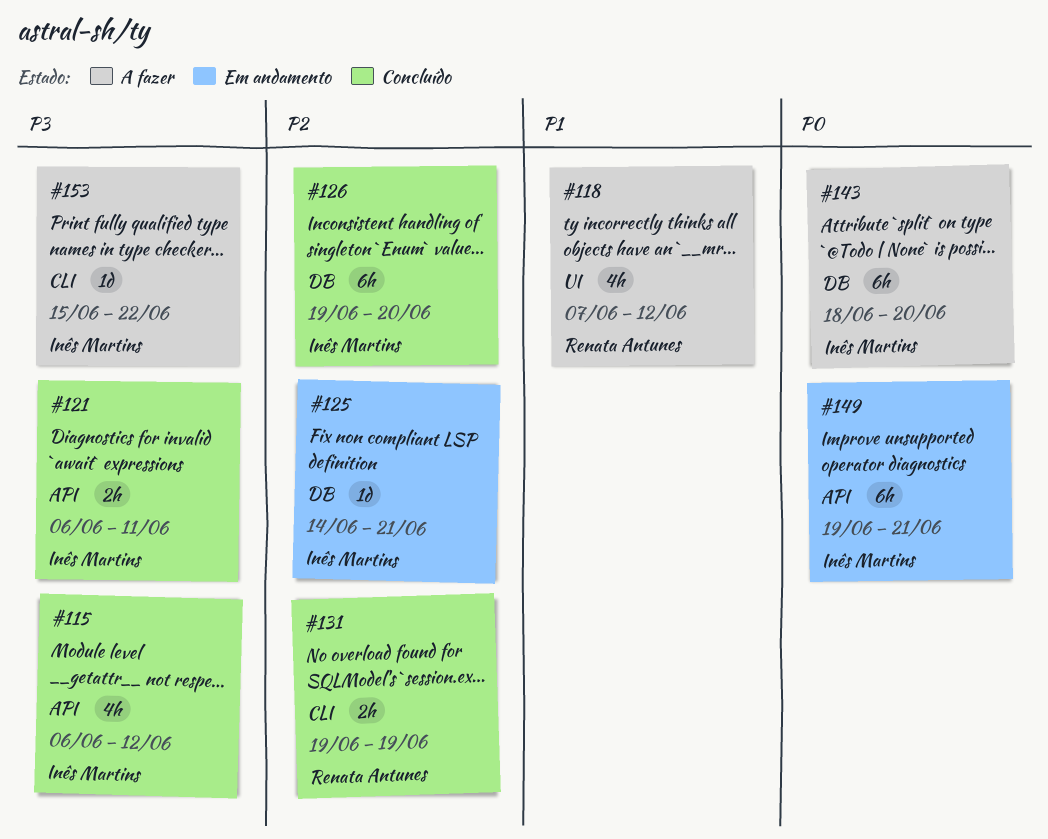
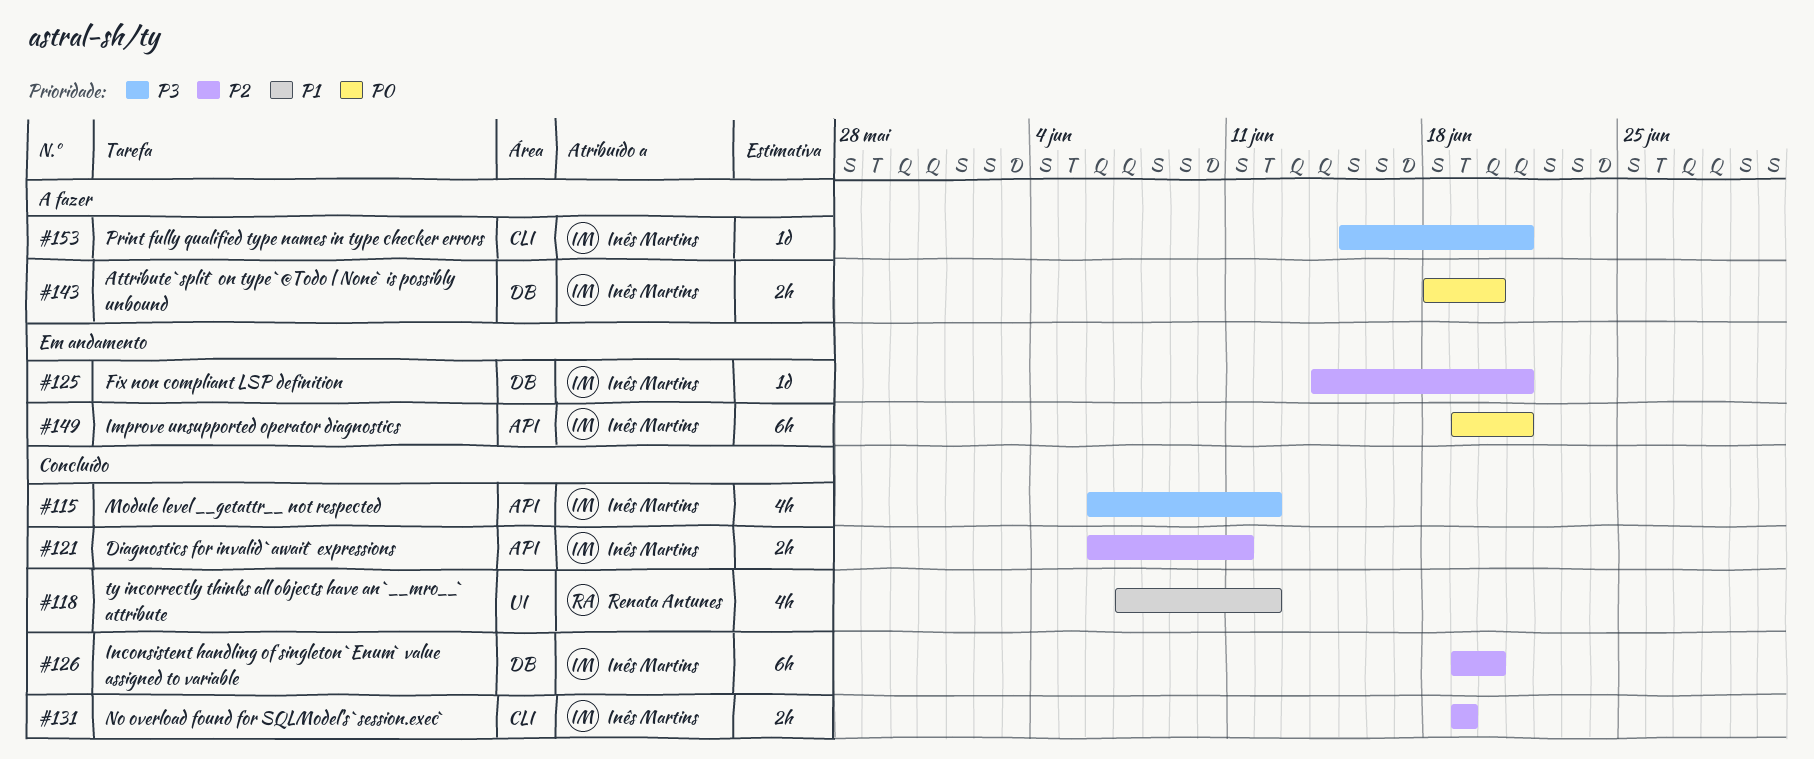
#118, status: A fazer -> Concluído
#121, priority: P3 -> P2
#131, owner: Renata Antunes -> Inês Martins
#143, estimate: 6h -> 2h
#153, due: Jun 22 -> Jun 21

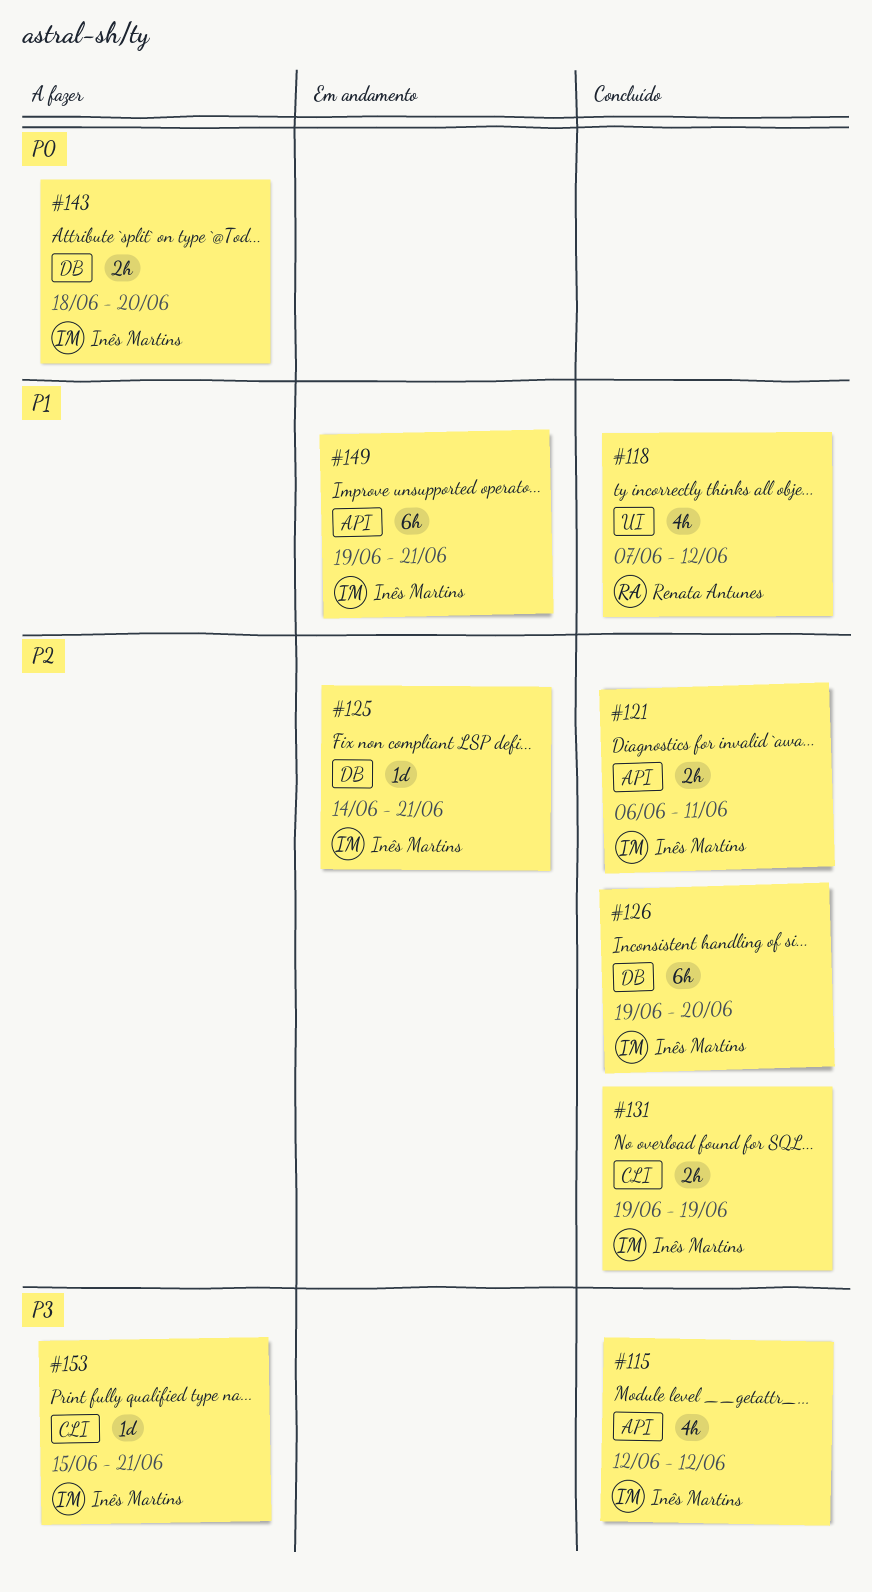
#115, start: Jun 6 -> Jun 12
#149, priority: P0 -> P1

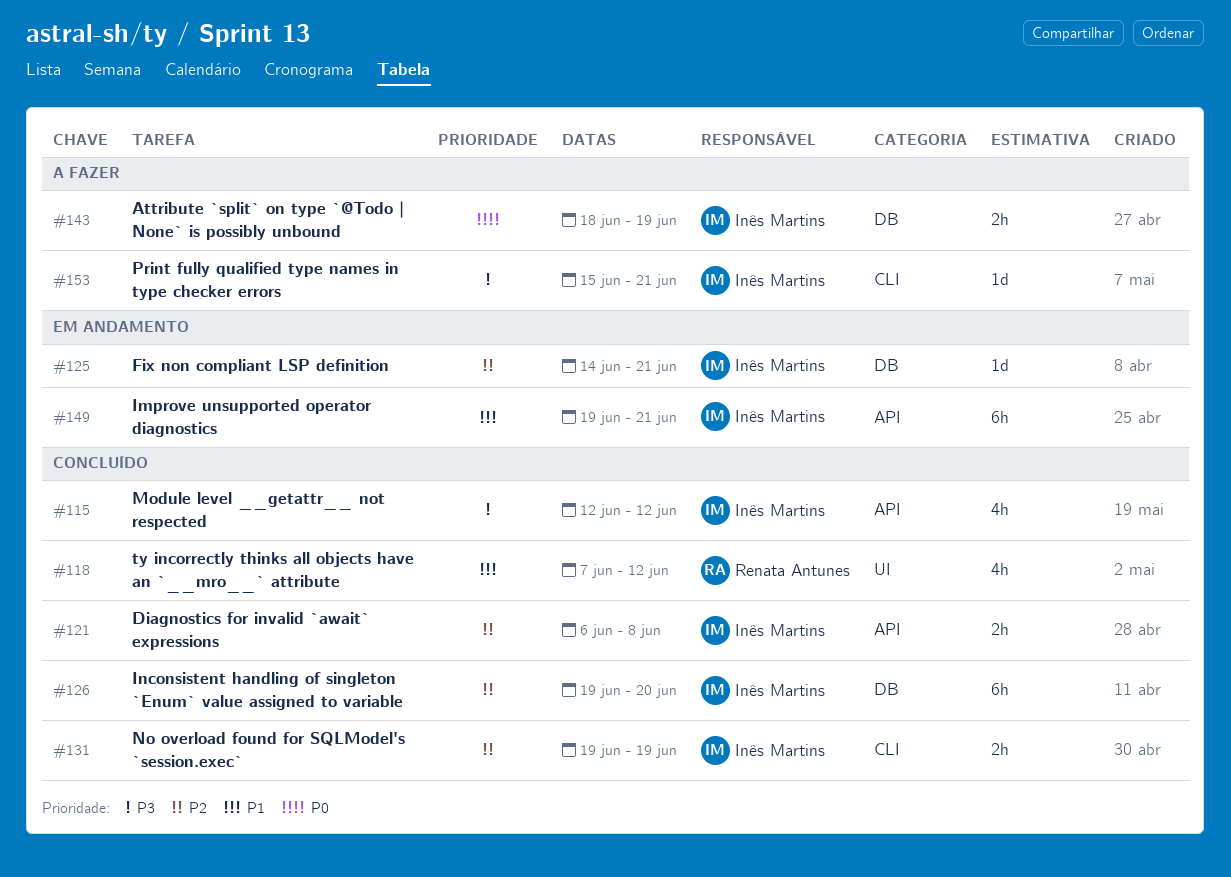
#121, due: Jun 11 -> Jun 8
#143, due: Jun 20 -> Jun 19

